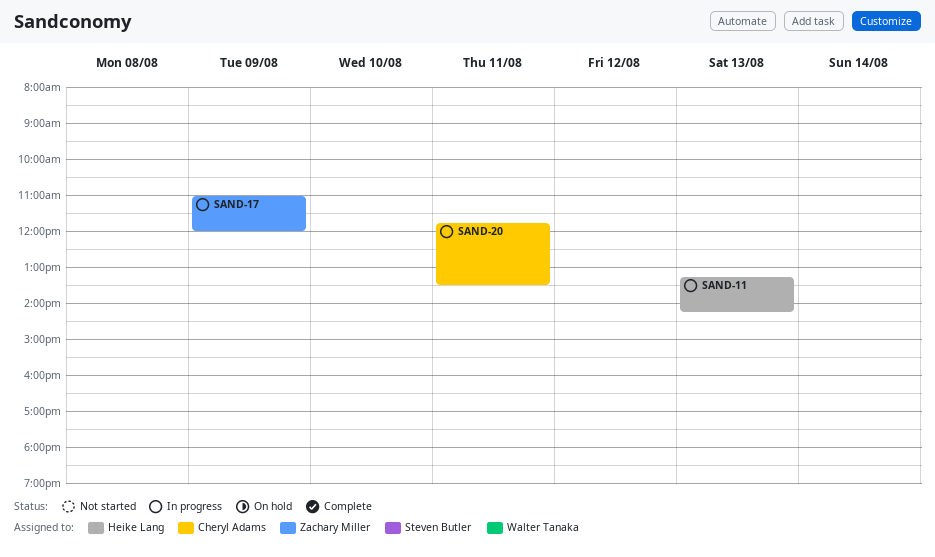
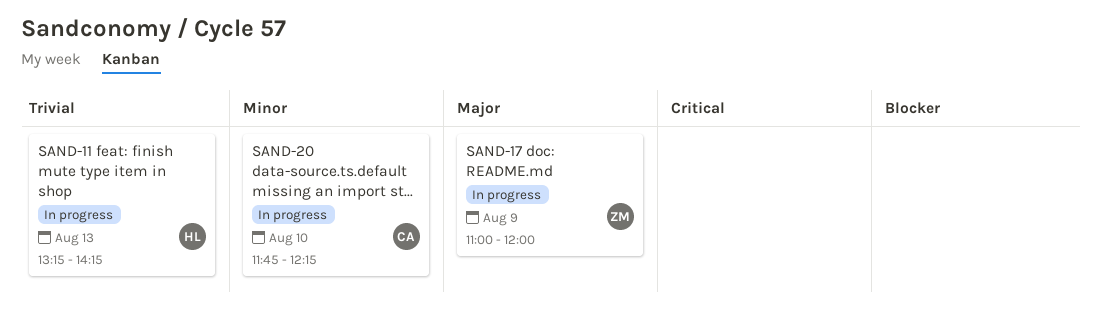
SAND-20, day: Aug 11 -> Aug 10
SAND-20, ends: 13:30 -> 12:15

